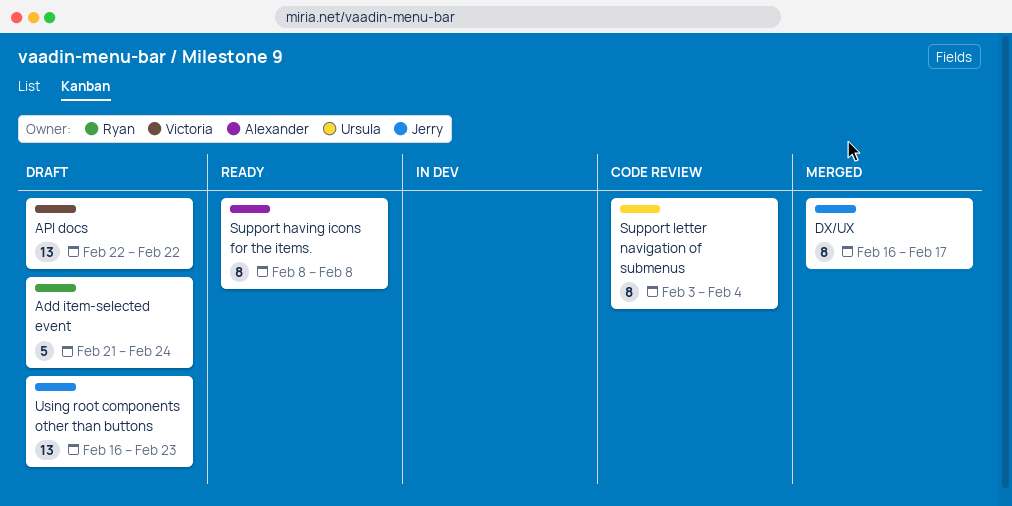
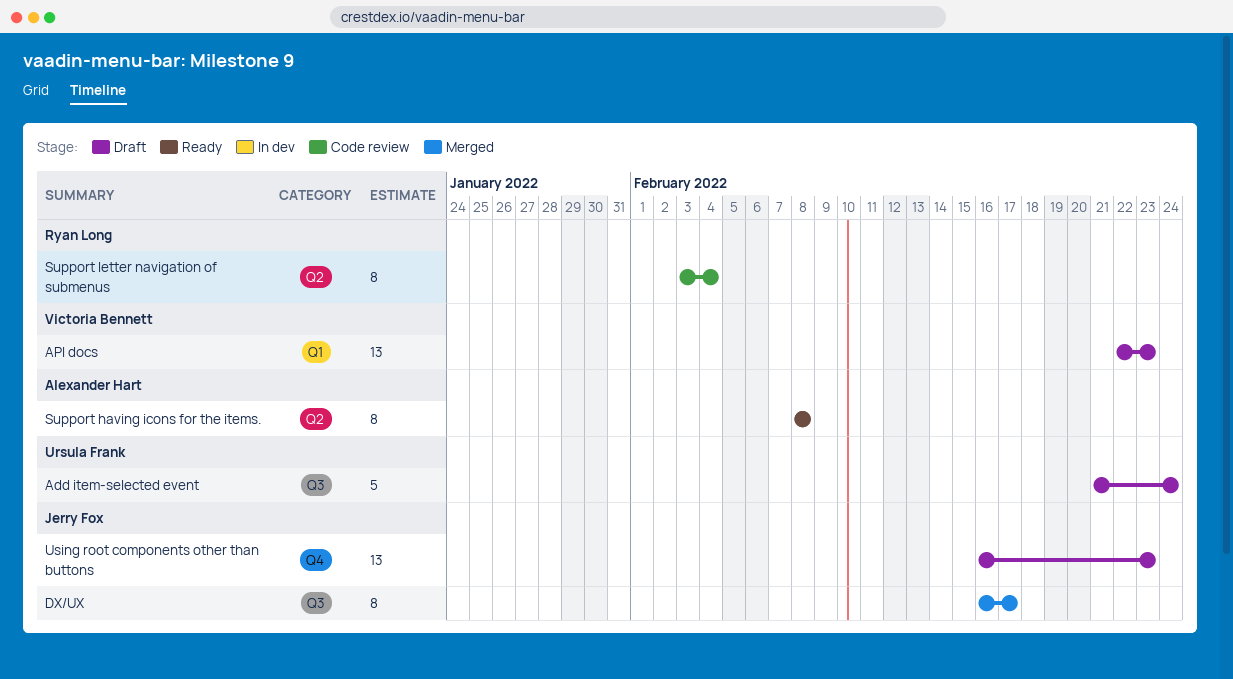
Add item-selected event, owner: Ryan Long -> Ursula Frank
API docs, due: Feb 22 -> Feb 23
Support letter navigation of submenus, owner: Ursula Frank -> Ryan Long

